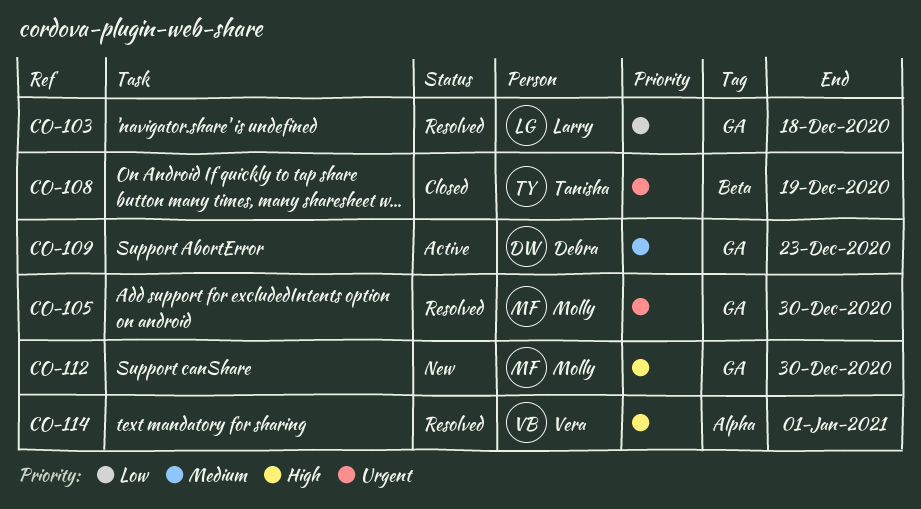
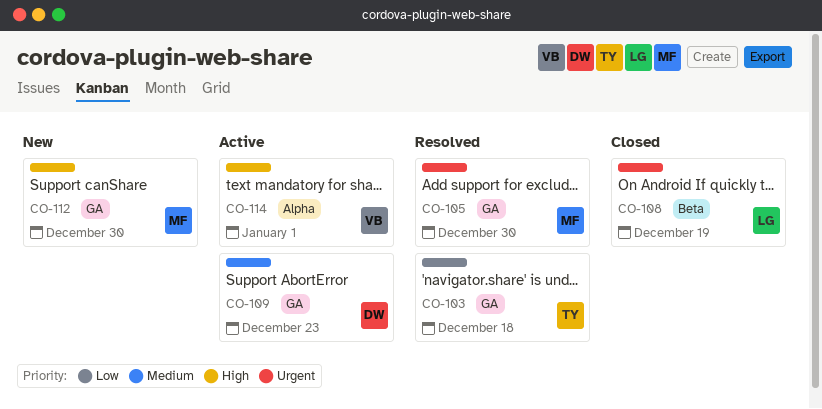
CO-103, owner: Larry -> Tanisha
CO-108, owner: Tanisha -> Larry
CO-114, status: Resolved -> Active

